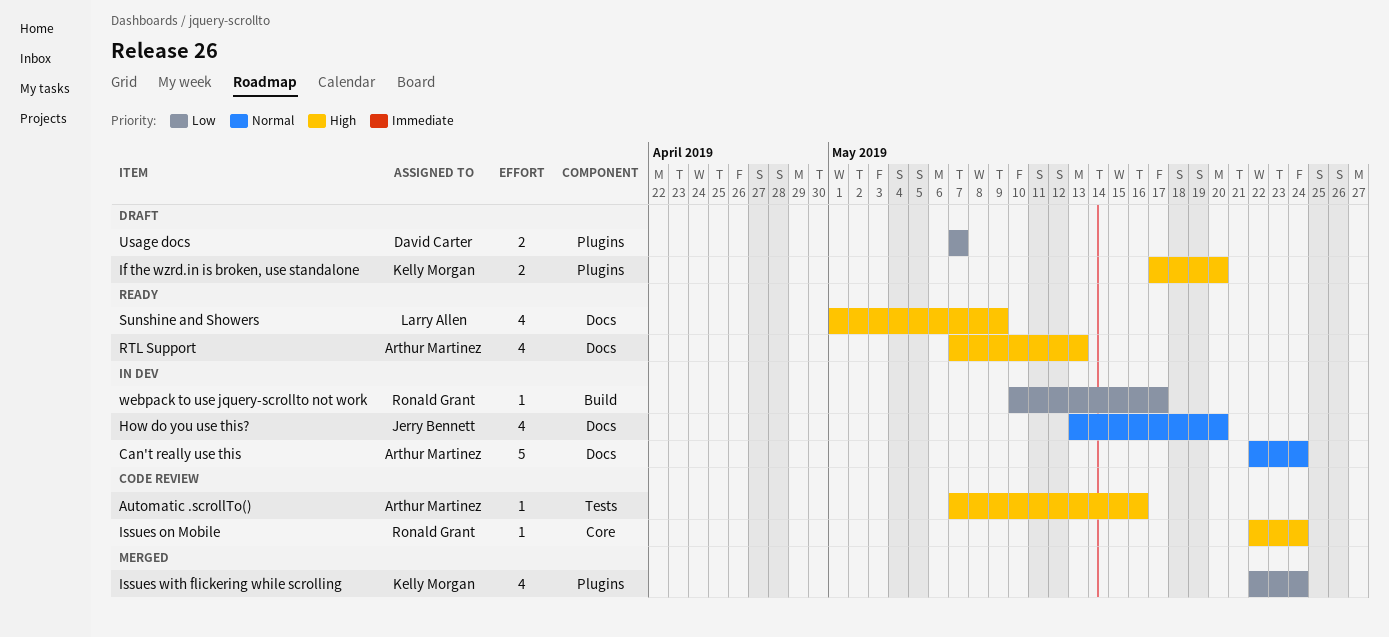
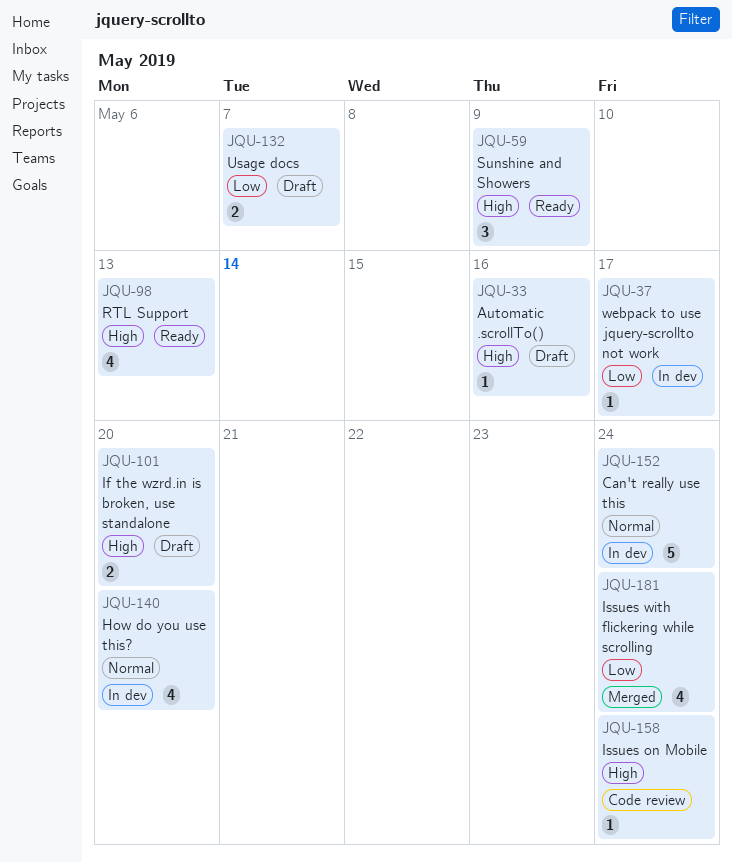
Automatic .scrollTo(), status: Code review -> Draft
Sunshine and Showers, estimate: 4 -> 3

